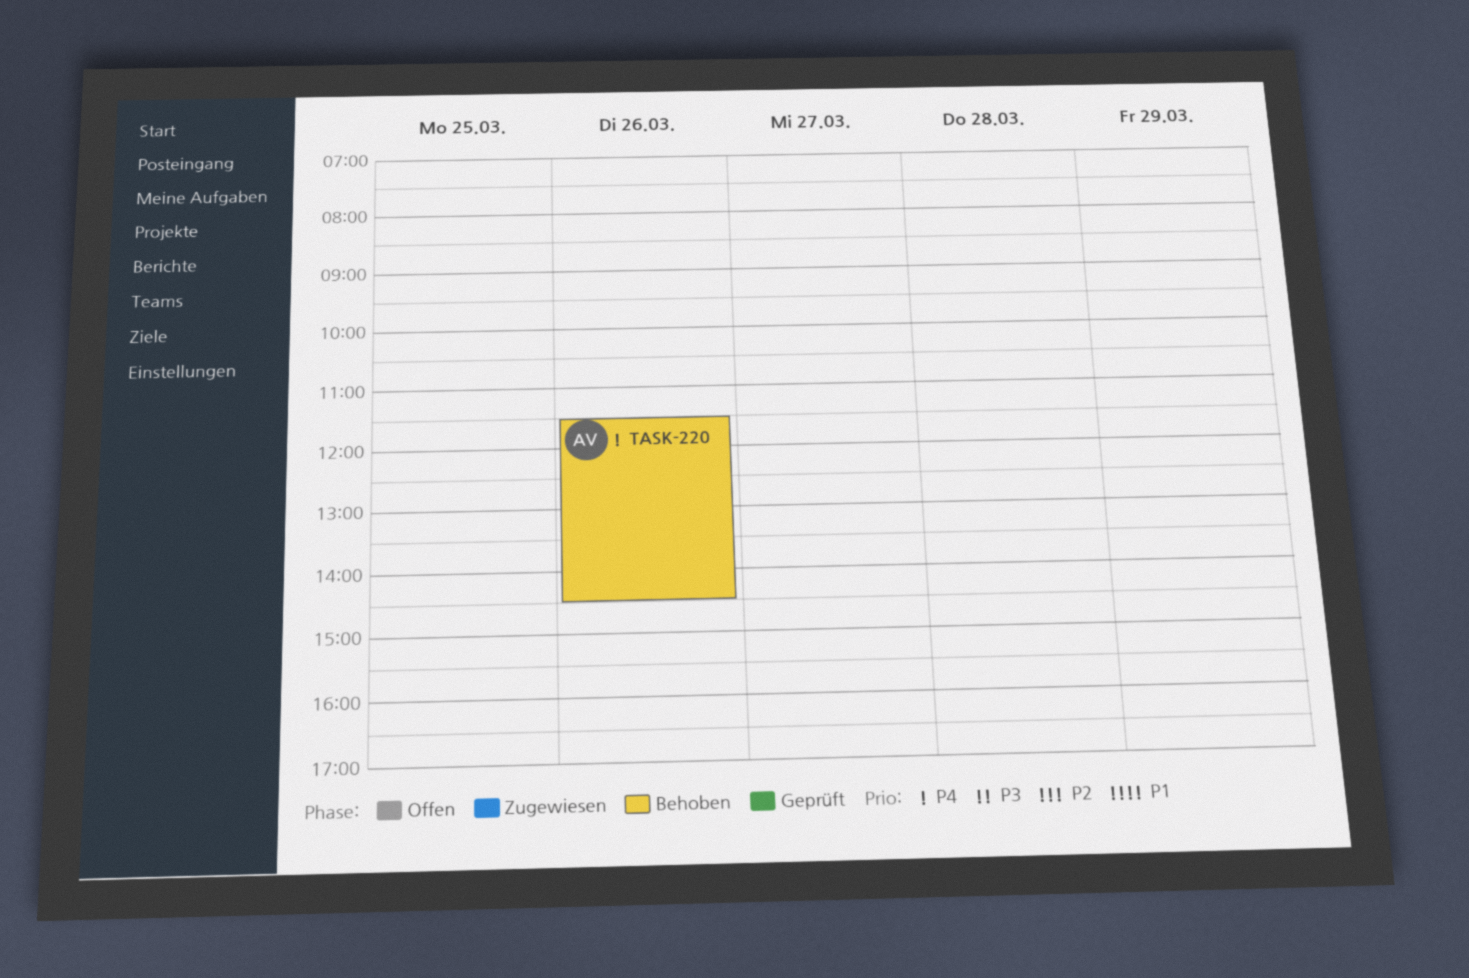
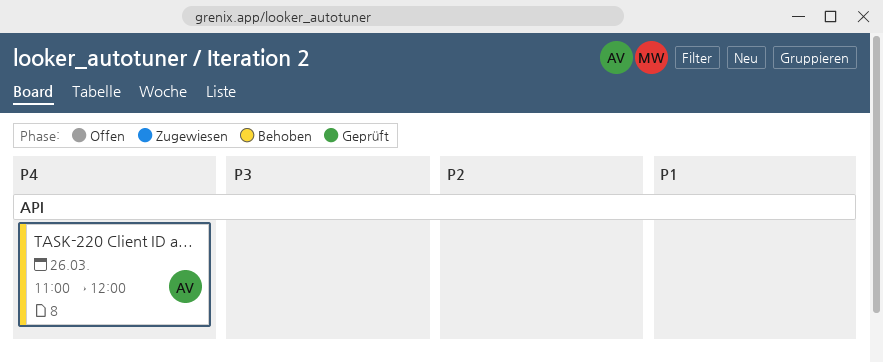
TASK-220, begins: 11:30 -> 11:00
TASK-220, ends: 14:30 -> 12:00

